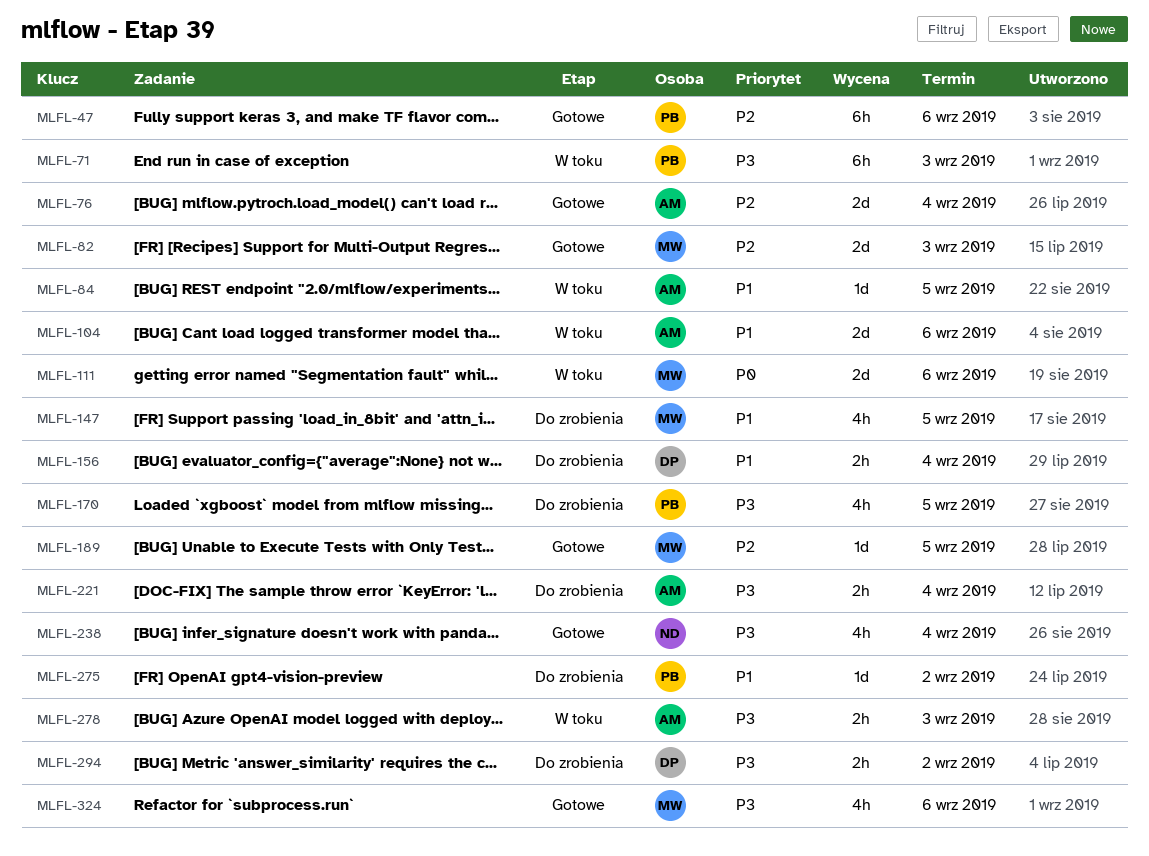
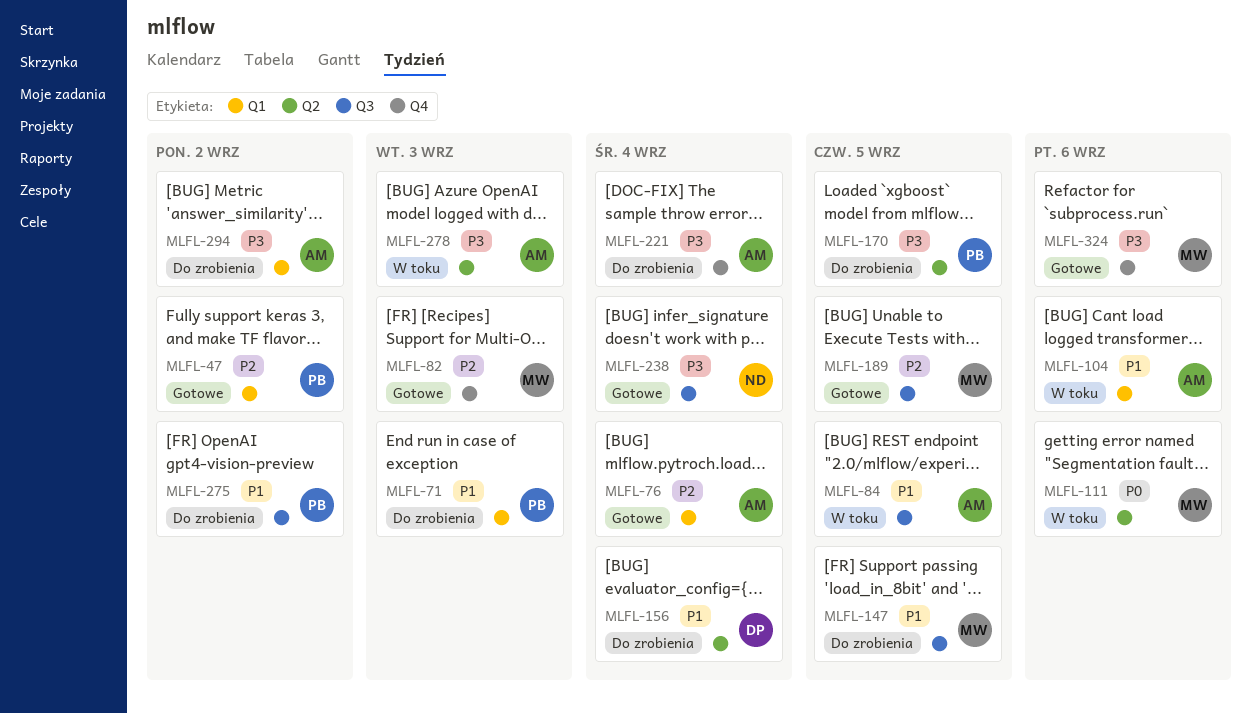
MLFL-47, due: Sep 6 -> Sep 2
MLFL-71, status: W toku -> Do zrobienia
MLFL-71, priority: P3 -> P1
MLFL-294, owner: DP -> AM

